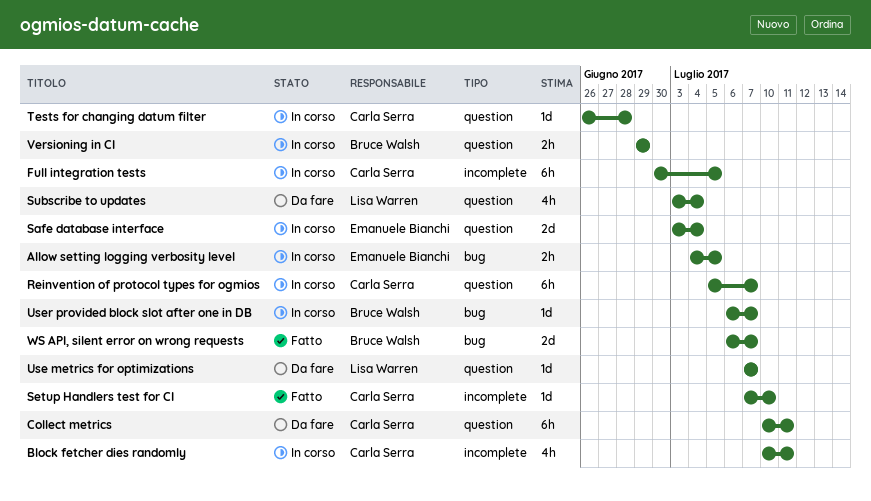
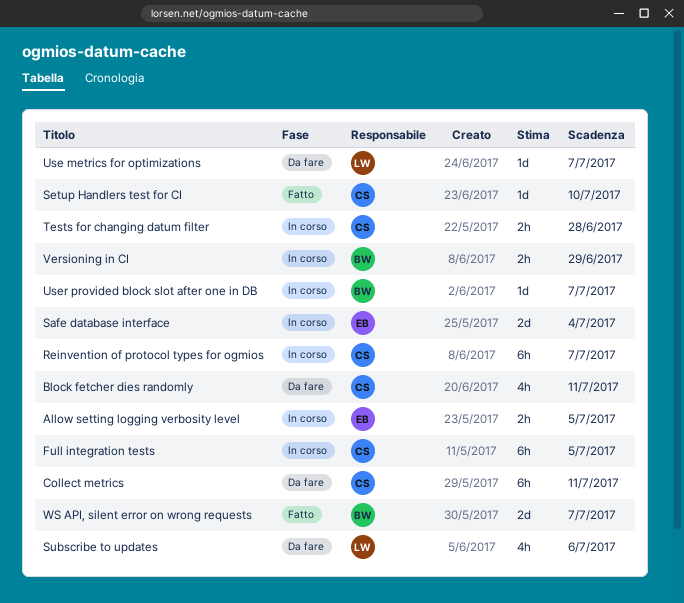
Block fetcher dies randomly, status: In corso -> Da fare
Subscribe to updates, due: Jul 4 -> Jul 6
Tests for changing datum filter, estimate: 1d -> 2h

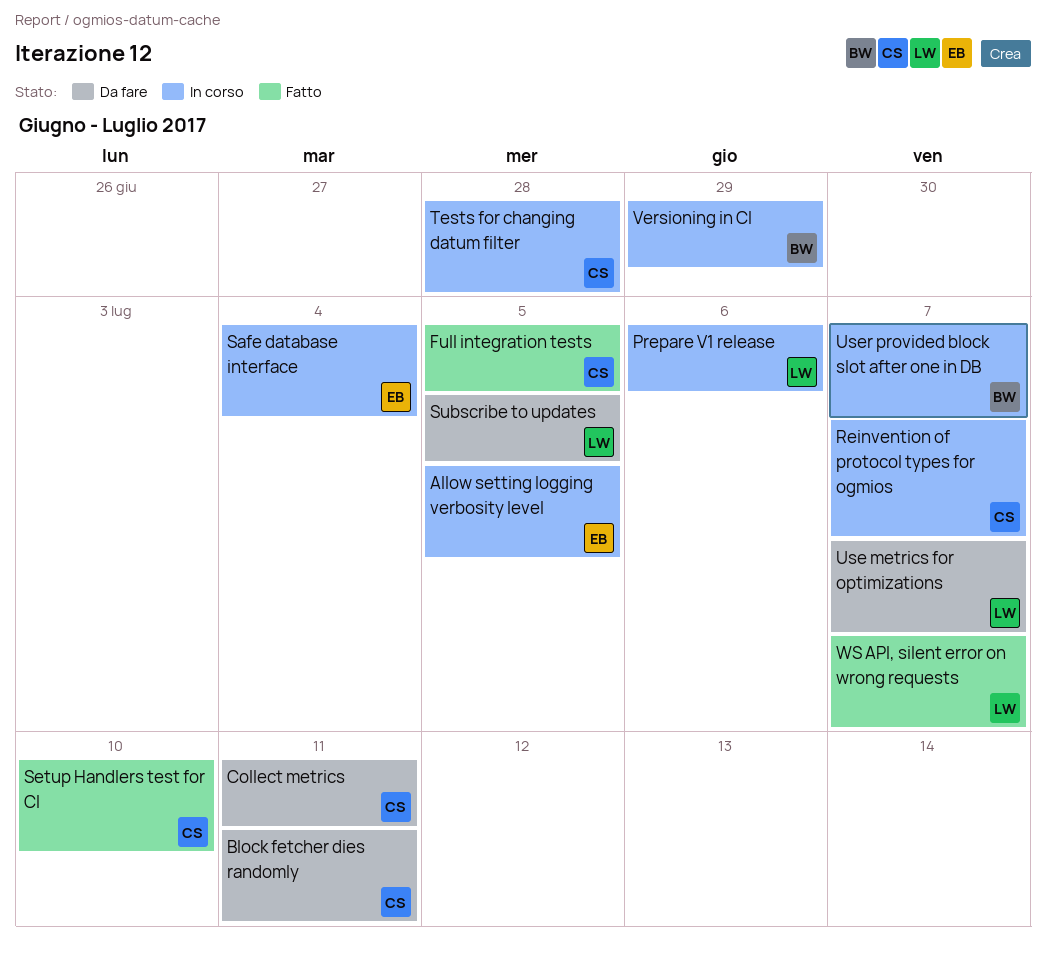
Full integration tests, status: In corso -> Fatto
Prepare V1 release: none -> present
Subscribe to updates, due: Jul 6 -> Jul 5
WS API, silent error on wrong requests, owner: BW -> LW

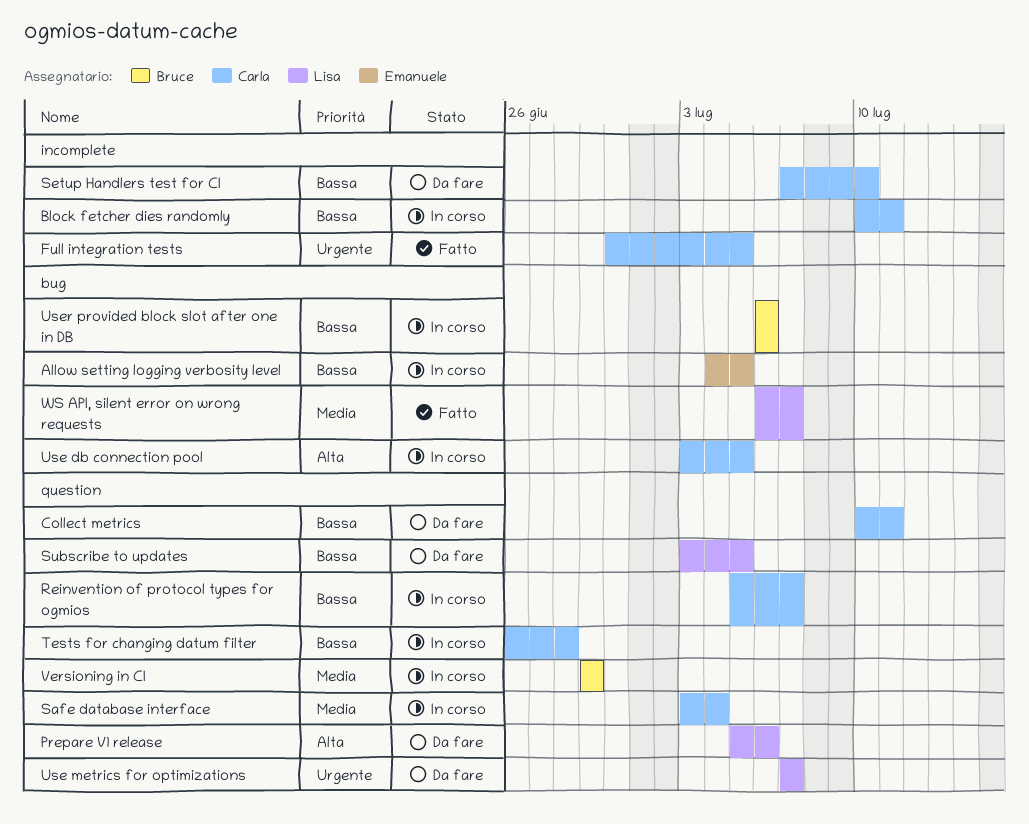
Block fetcher dies randomly, status: Da fare -> In corso
Prepare V1 release, status: In corso -> Da fare
Safe database interface, owner: Emanuele -> Carla
Setup Handlers test for CI, status: Fatto -> Da fare
Use db connection pool: none -> present
User provided block slot after one in DB, due: Jul 7 -> Jul 6

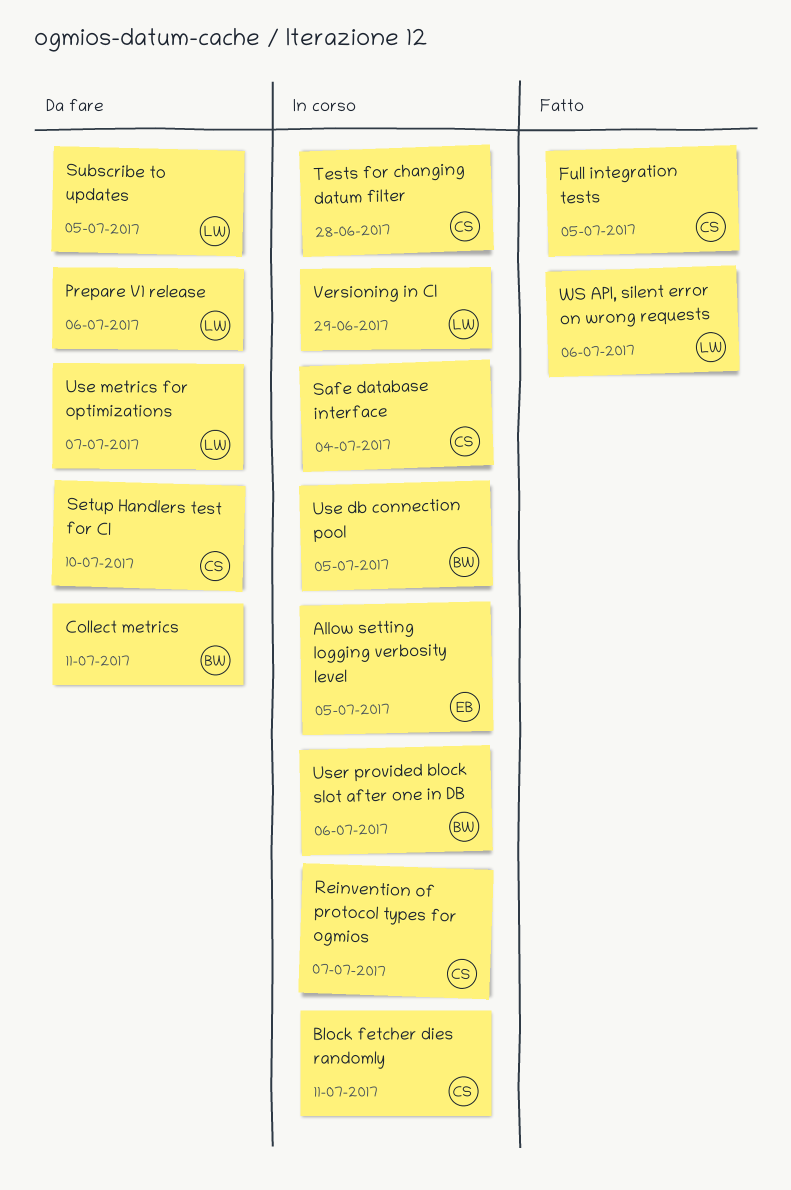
Collect metrics, owner: Carla -> Bruce
Use db connection pool, owner: Carla -> Bruce
Versioning in CI, owner: Bruce -> Lisa
WS API, silent error on wrong requests, due: Jul 7 -> Jul 6

